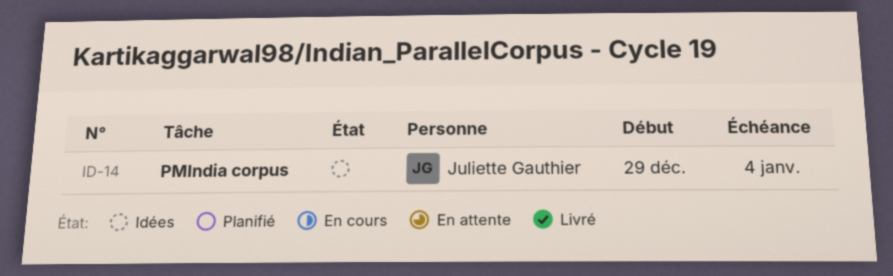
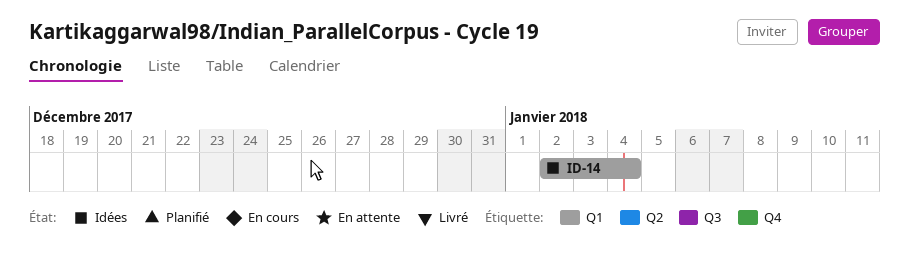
ID-14, start: Dec 29 -> Jan 2

